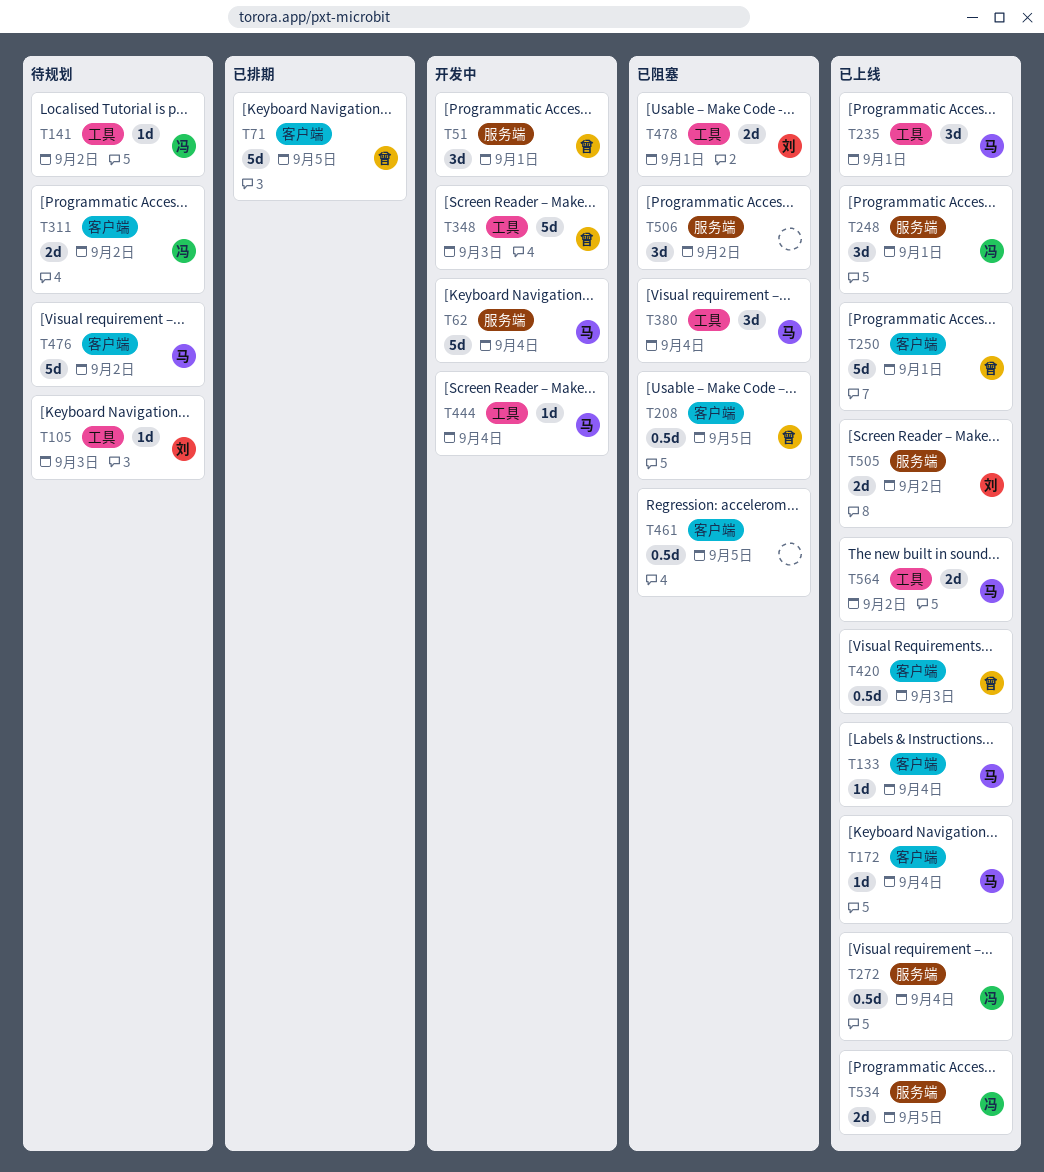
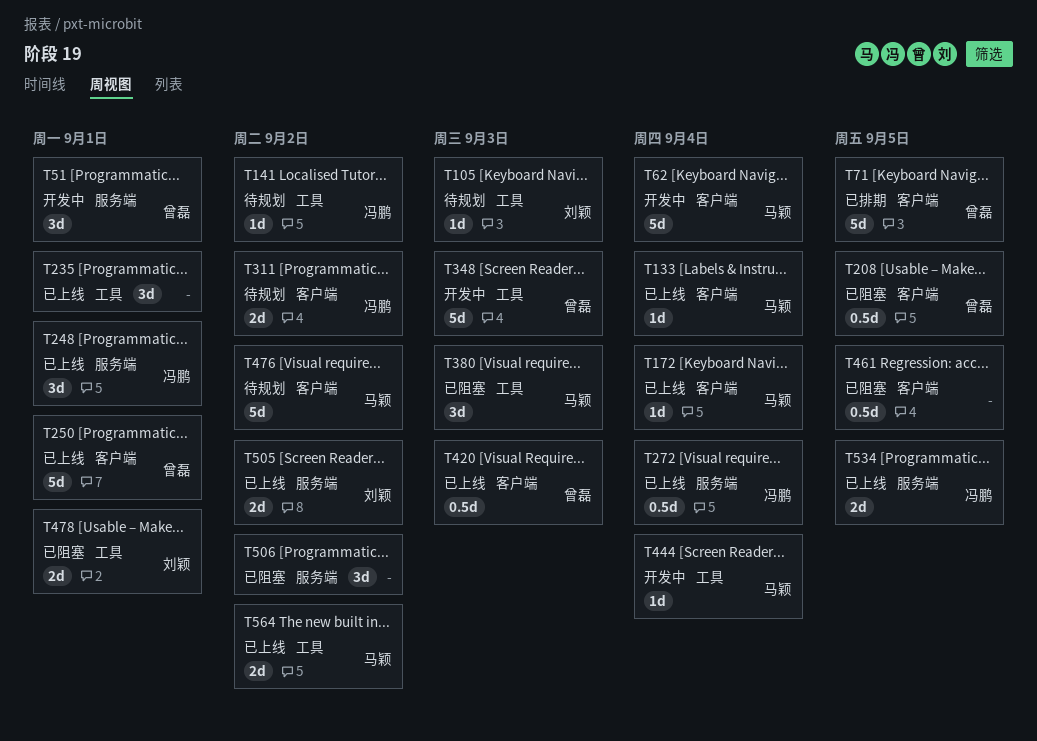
T62, label: 服务端 -> 客户端
T235, owner: 马颖 -> none
T380, due: Sep 4 -> Sep 3

